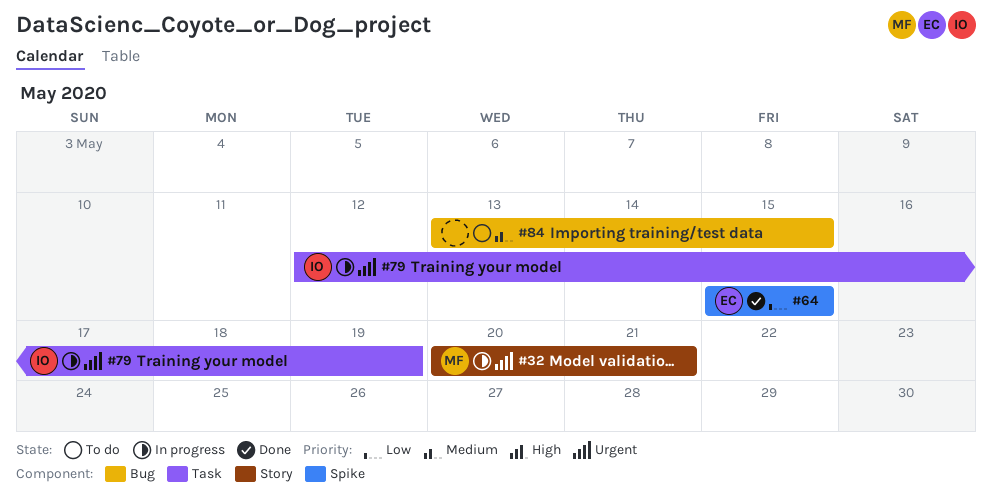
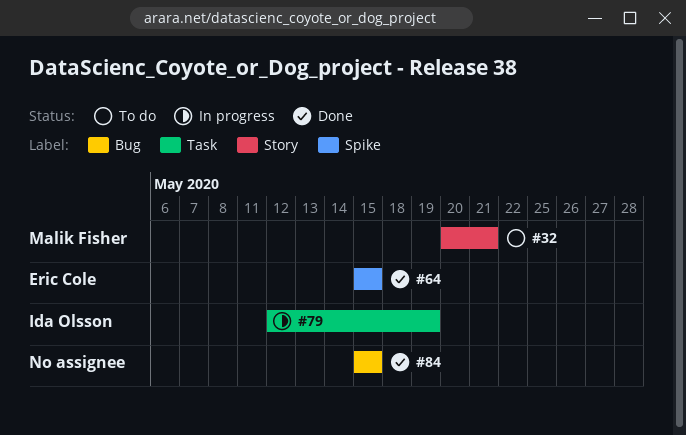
#32, status: In progress -> To do
#84, status: To do -> Done
#84, start: May 13 -> May 15

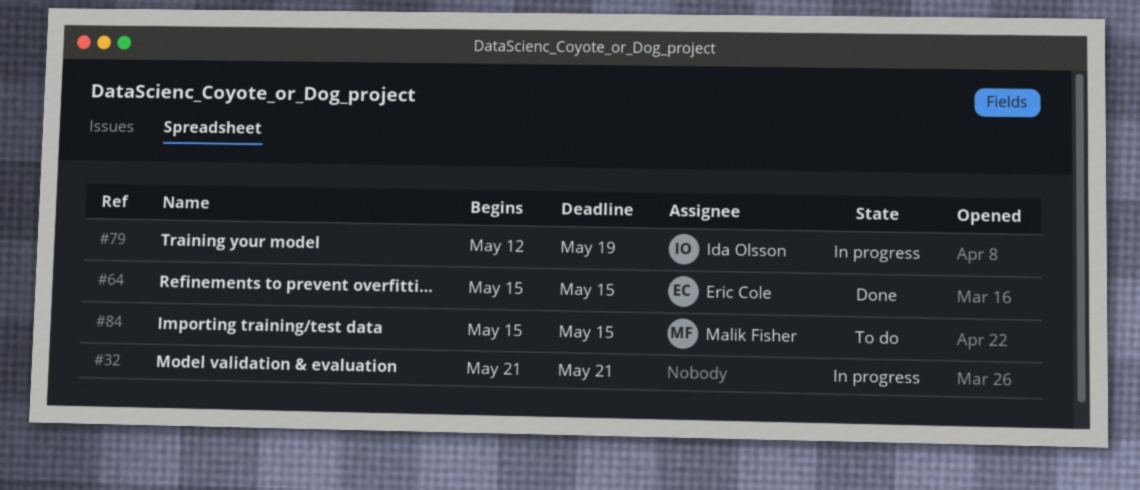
#32, status: To do -> In progress
#32, owner: Malik Fisher -> none
#32, start: May 20 -> May 21
#84, status: Done -> To do
#84, owner: none -> Malik Fisher

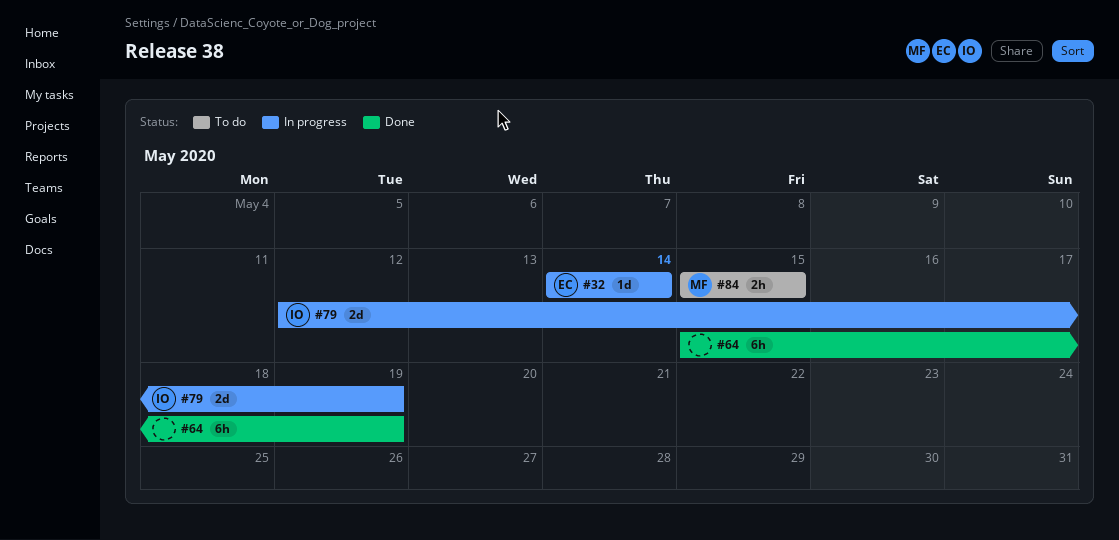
#32, owner: none -> Eric Cole
#32, start: May 21 -> May 14
#32, due: May 21 -> May 14
#64, owner: Eric Cole -> none
#64, due: May 15 -> May 19

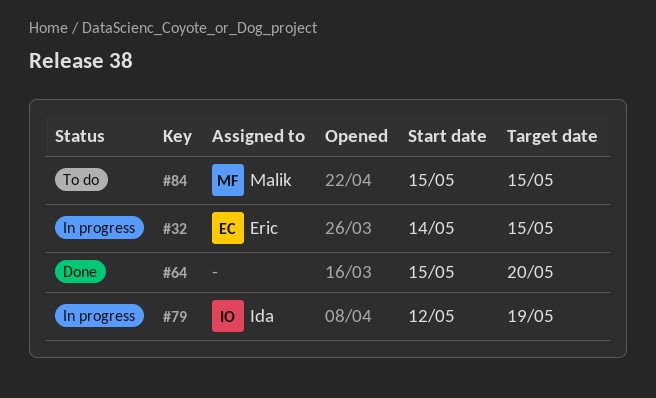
#32, due: May 14 -> May 15
#64, due: May 19 -> May 20

